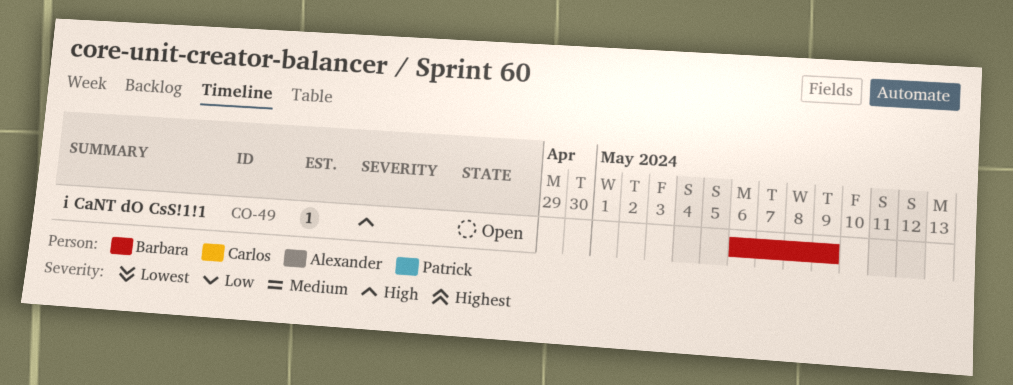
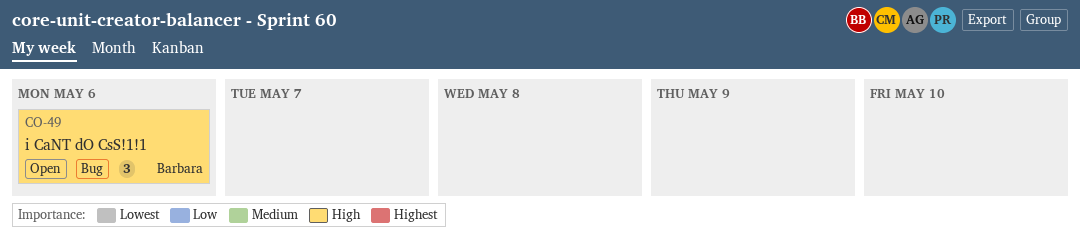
CO-49, estimate: 1 -> 3
CO-49, due: May 9 -> May 6

